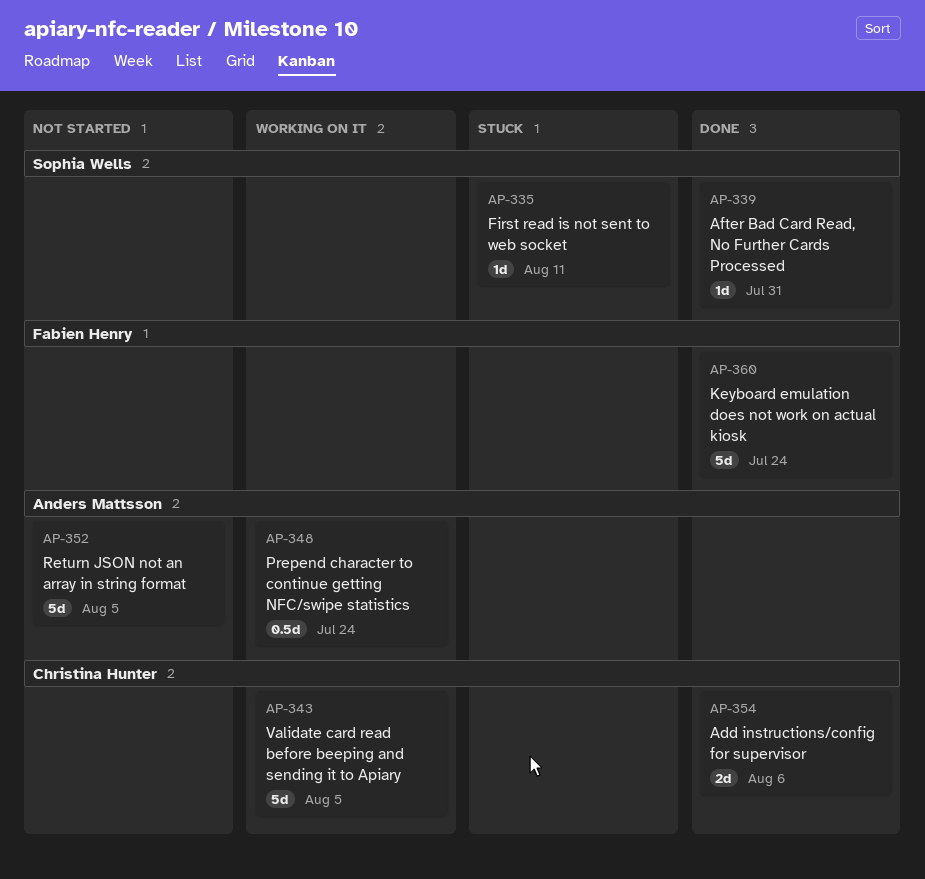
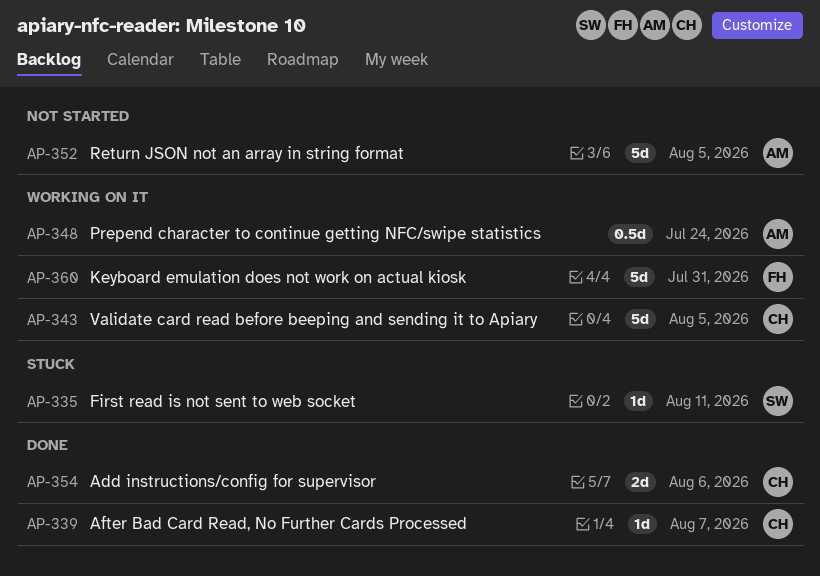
AP-339, owner: Sophia Wells -> Christina Hunter
AP-339, due: Jul 31 -> Aug 7
AP-360, status: Done -> Working on it
AP-360, due: Jul 24 -> Jul 31

